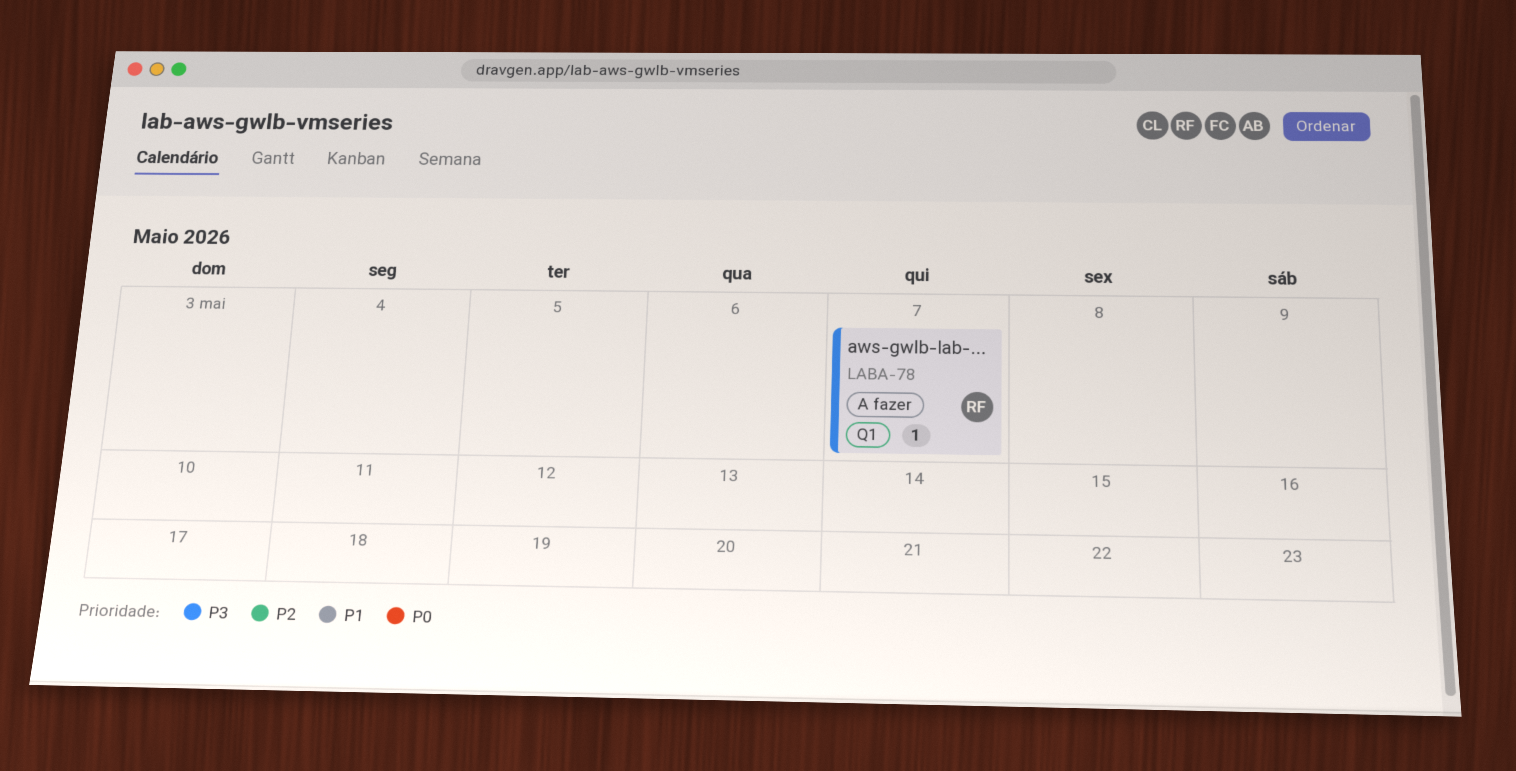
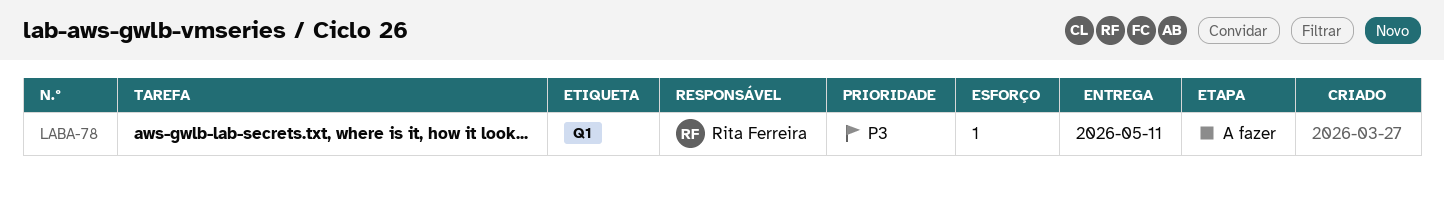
LABA-78, due: May 7 -> May 11

